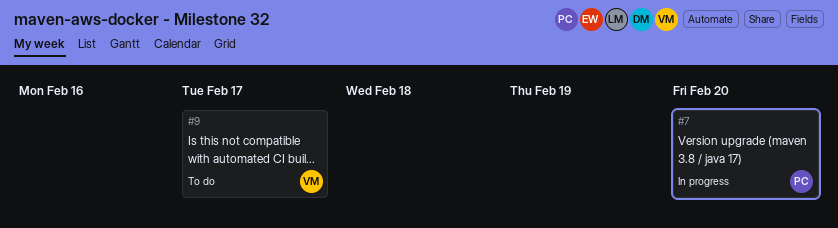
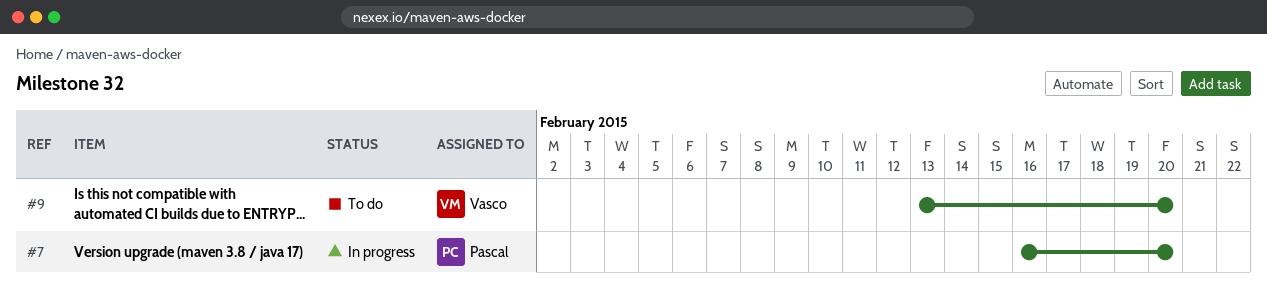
#9, due: Feb 17 -> Feb 20

